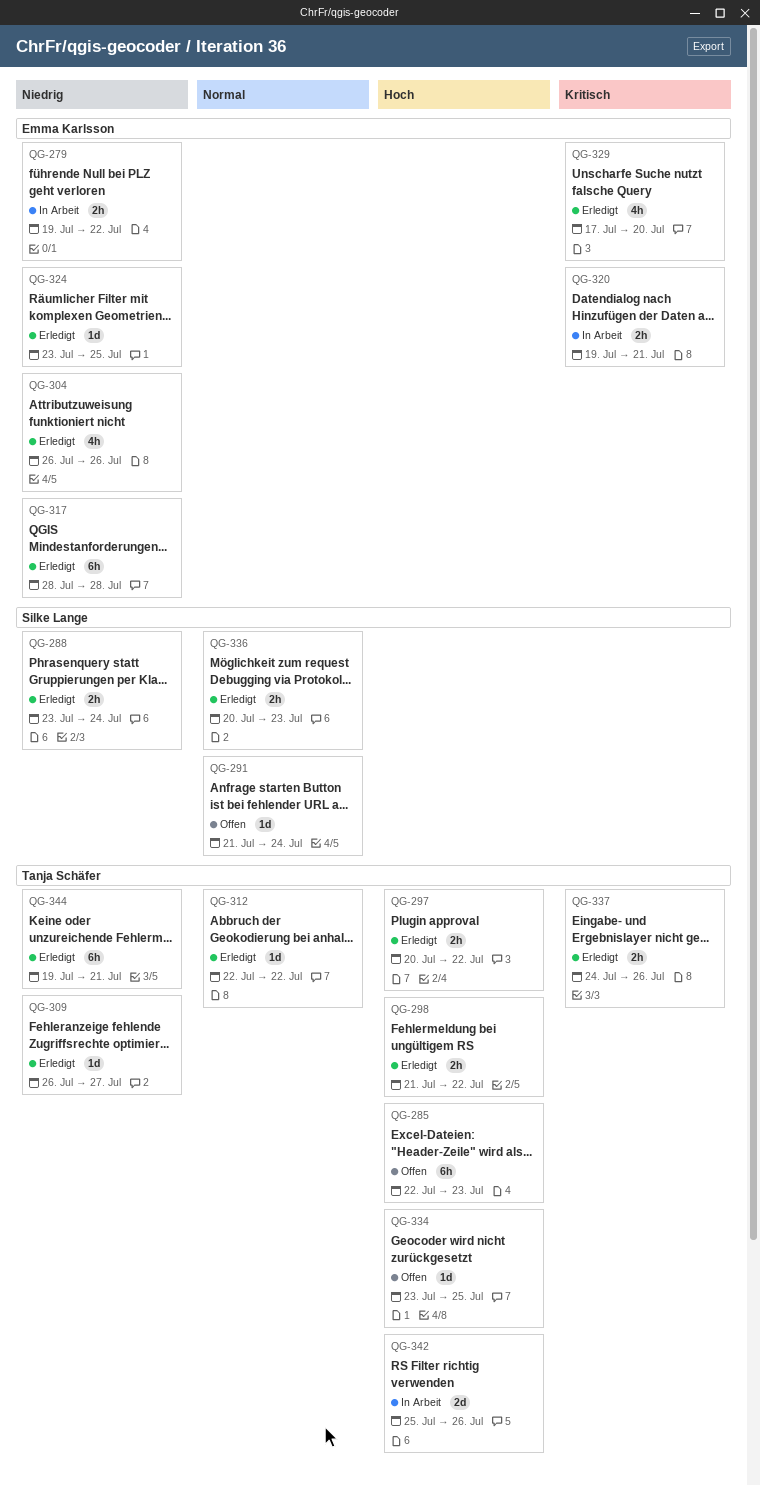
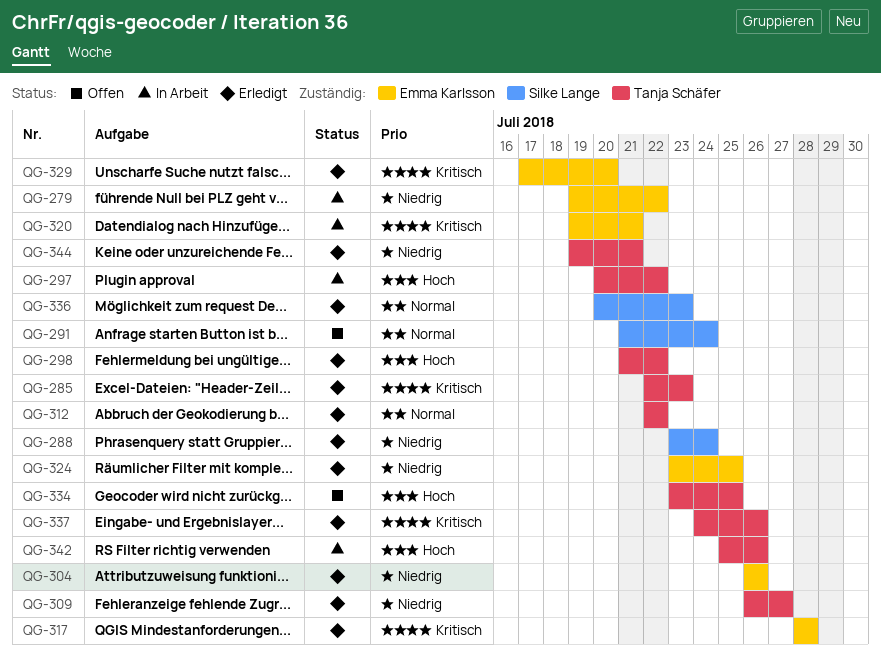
QG-285, status: Offen -> Erledigt
QG-285, priority: Hoch -> Kritisch
QG-297, status: Erledigt -> In Arbeit
QG-317, priority: Niedrig -> Kritisch

